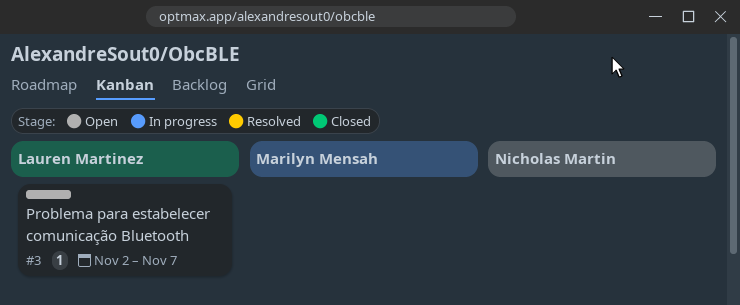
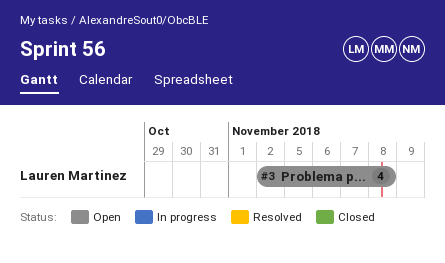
#3, estimate: 1 -> 4
#3, due: Nov 7 -> Nov 8

